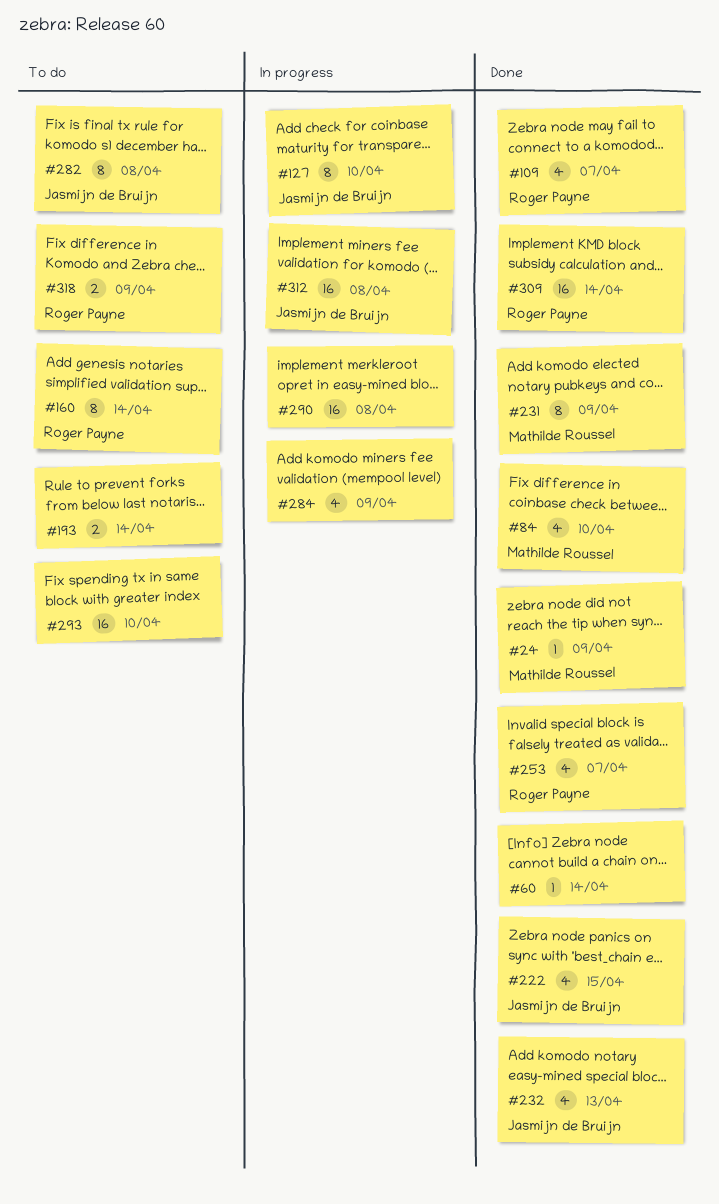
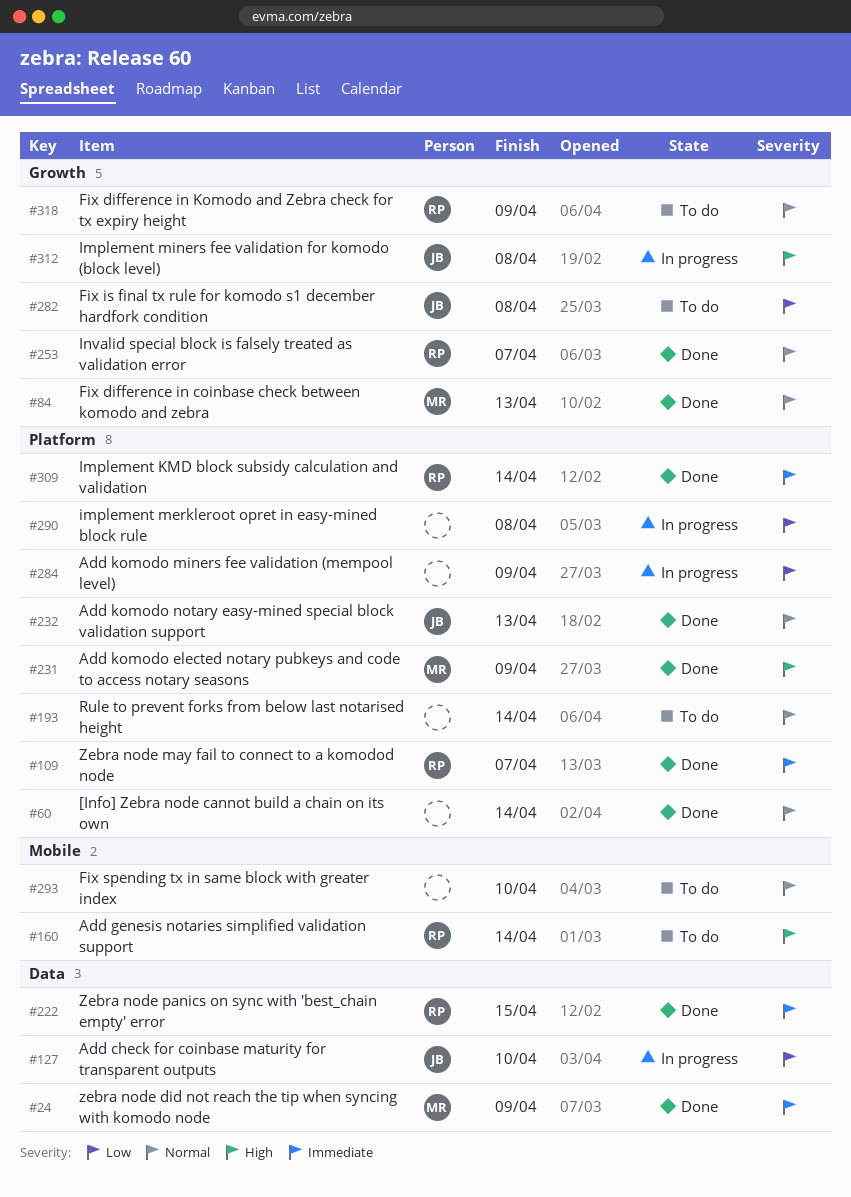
#84, due: Apr 10 -> Apr 13
#222, owner: Jasmijn de Bruijn -> Roger Payne

